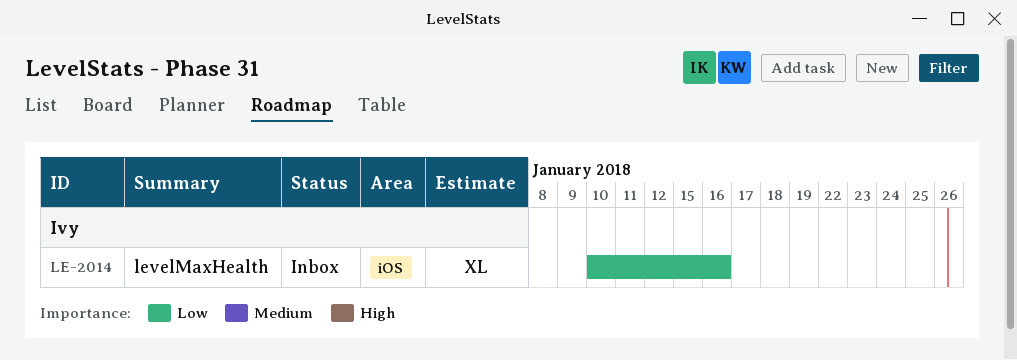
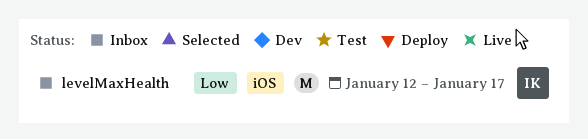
levelMaxHealth, estimate: XL -> M
levelMaxHealth, start: Jan 10 -> Jan 12
levelMaxHealth, due: Jan 16 -> Jan 17

